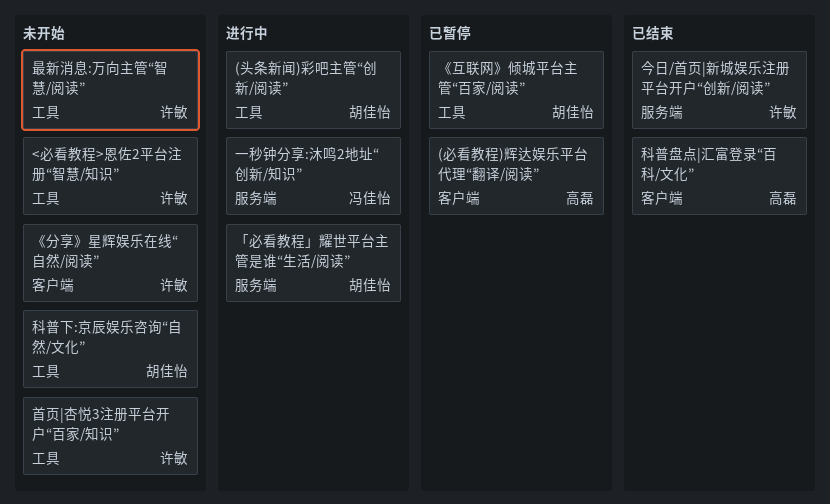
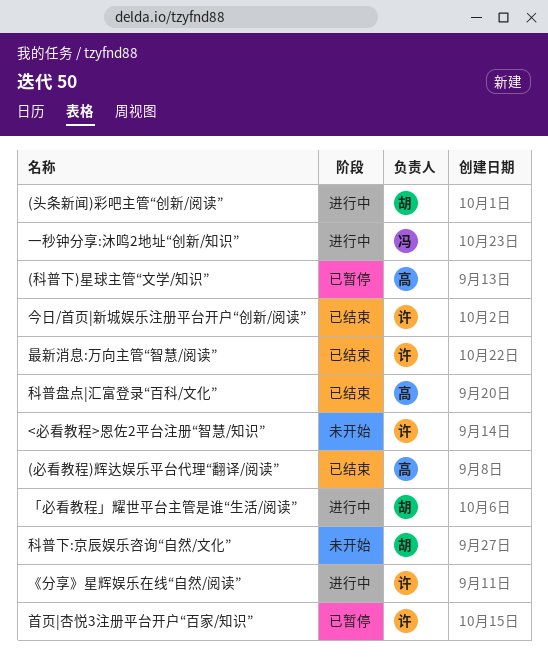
(必看教程)辉达娱乐平台代理“翻译/阅读”, status: 已暂停 -> 已结束
(科普下)星球主管“文学/知识”: none -> present
《互联网》倾城平台主管“百家/阅读”: present -> none
《分享》星辉娱乐在线“自然/阅读”, status: 未开始 -> 进行中
最新消息:万向主管“智慧/阅读”, status: 未开始 -> 已结束
首页|杏悦3注册平台开户“百家/知识”, status: 未开始 -> 已暂停

